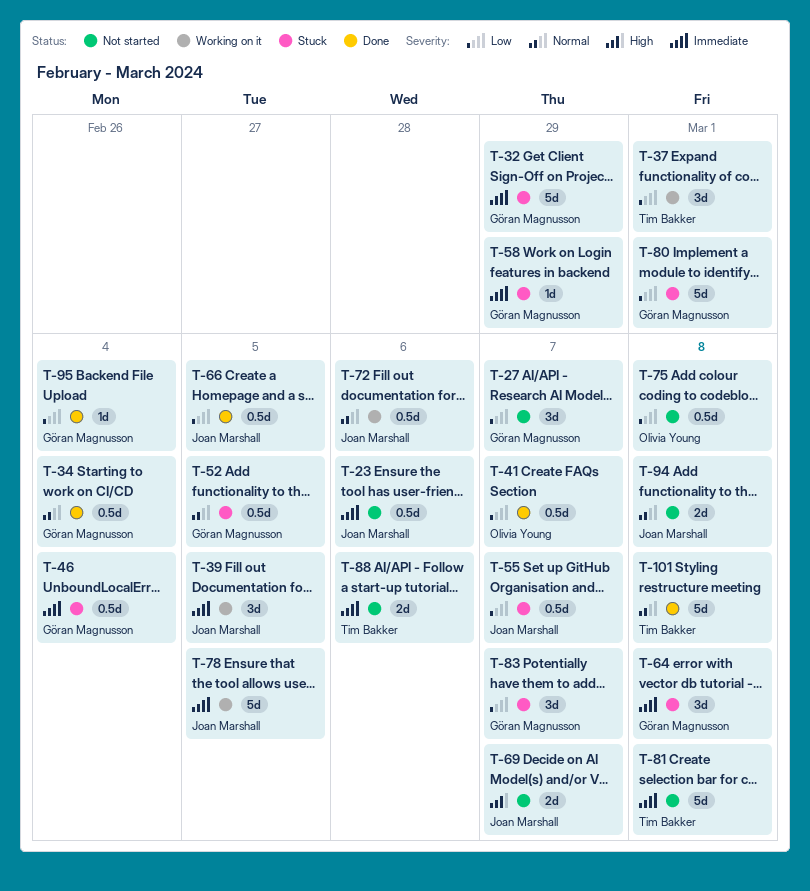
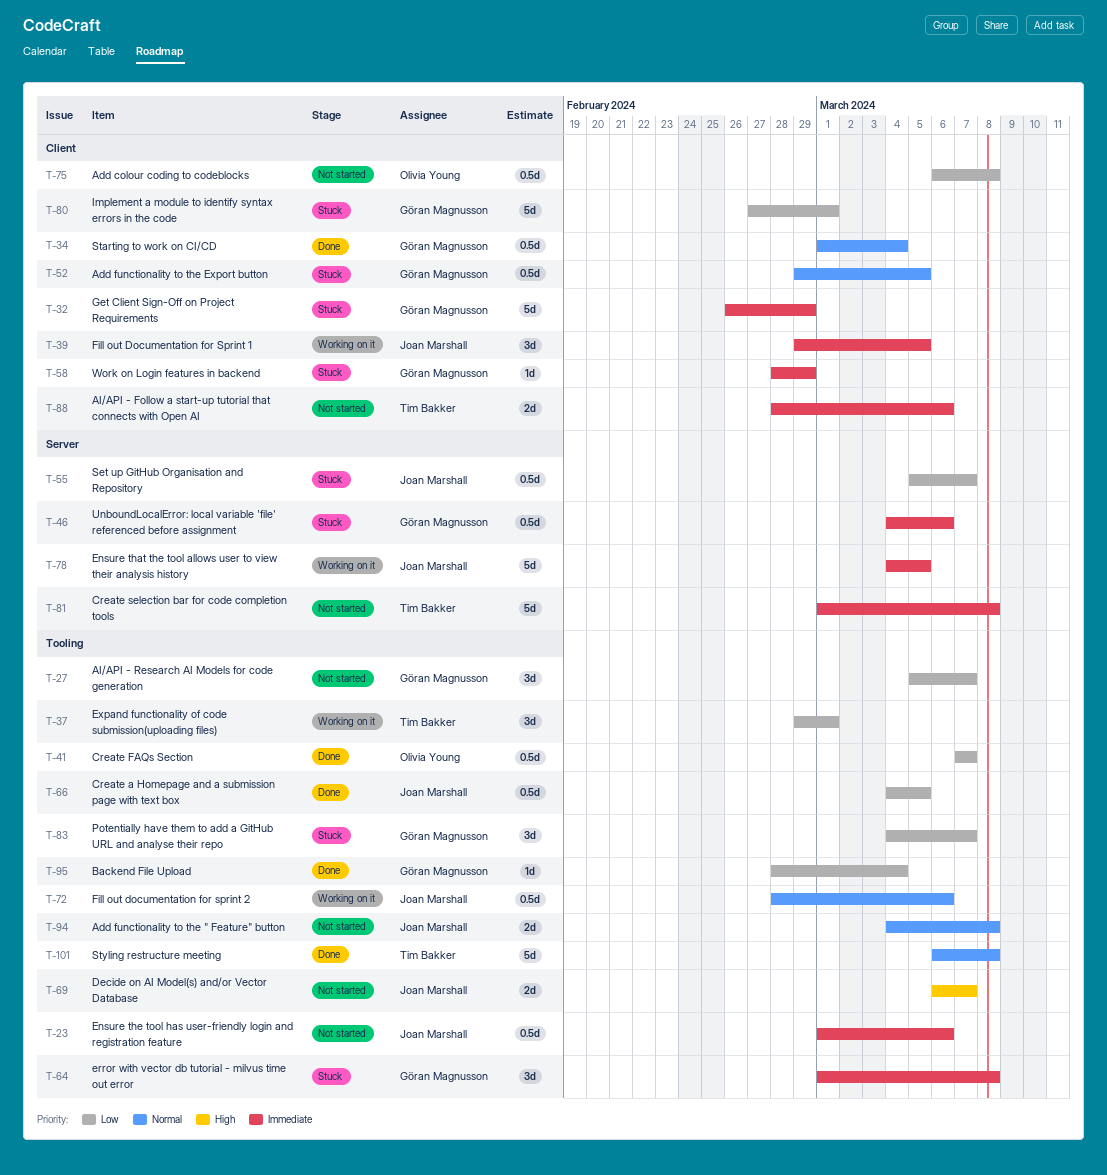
T-46, due: Mar 4 -> Mar 6

